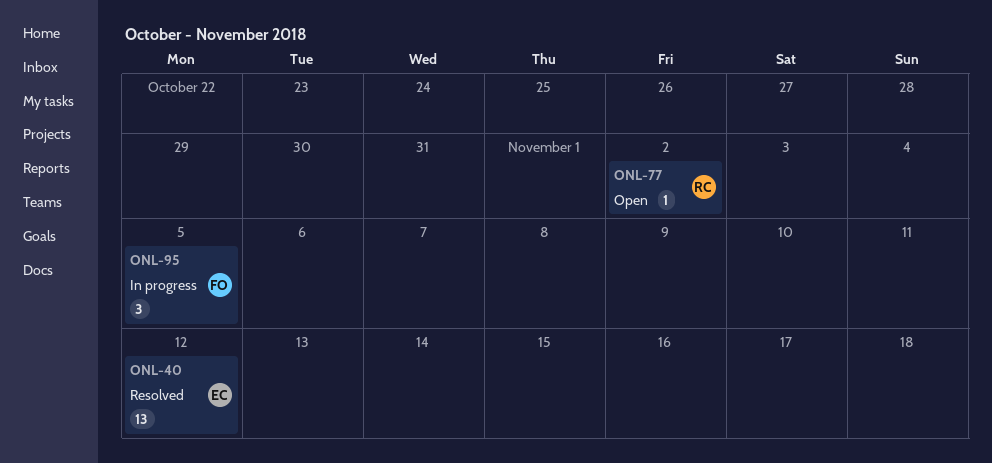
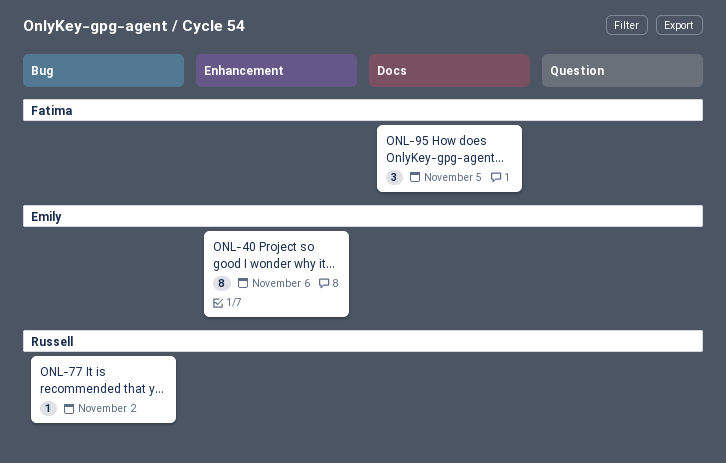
ONL-40, estimate: 13 -> 8
ONL-40, due: Nov 12 -> Nov 6

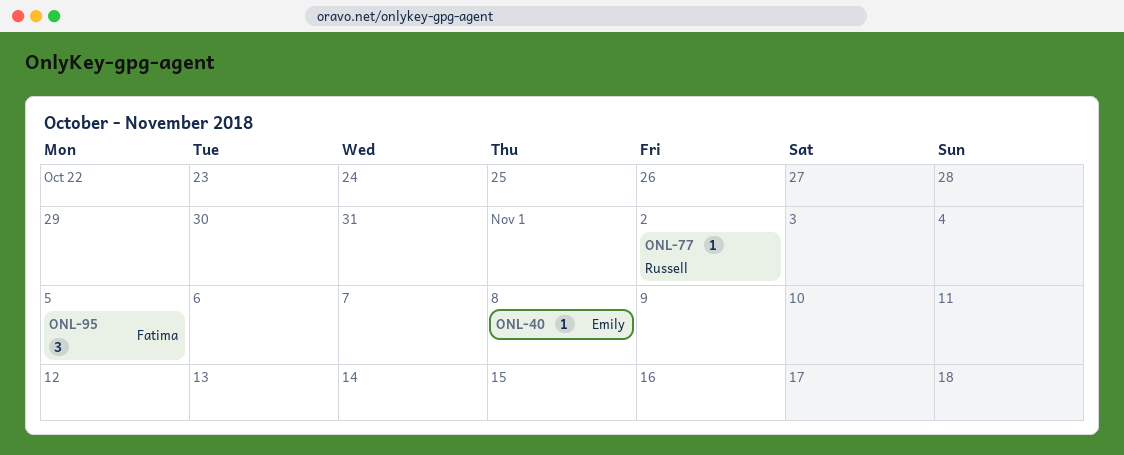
ONL-40, estimate: 8 -> 1
ONL-40, due: Nov 6 -> Nov 8

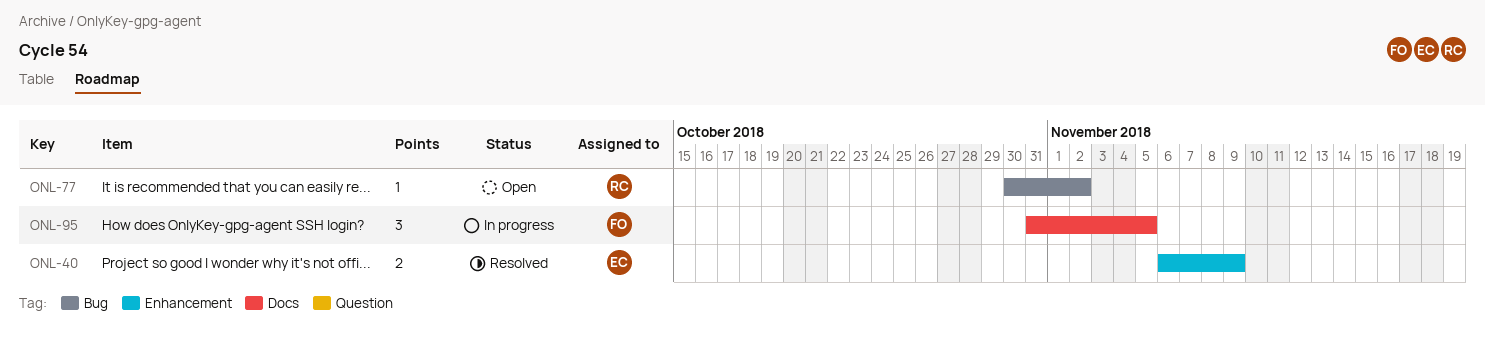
ONL-40, estimate: 1 -> 2
ONL-40, due: Nov 8 -> Nov 9

